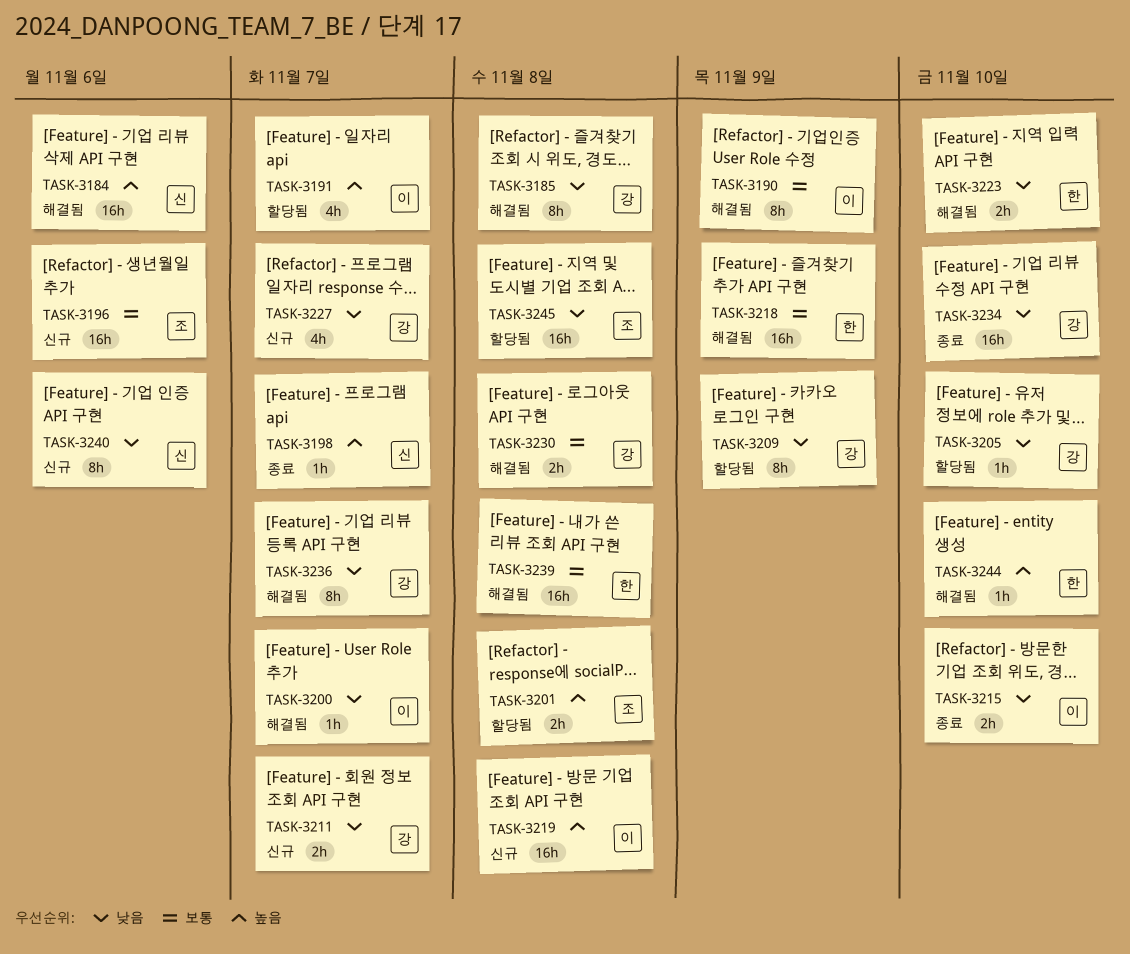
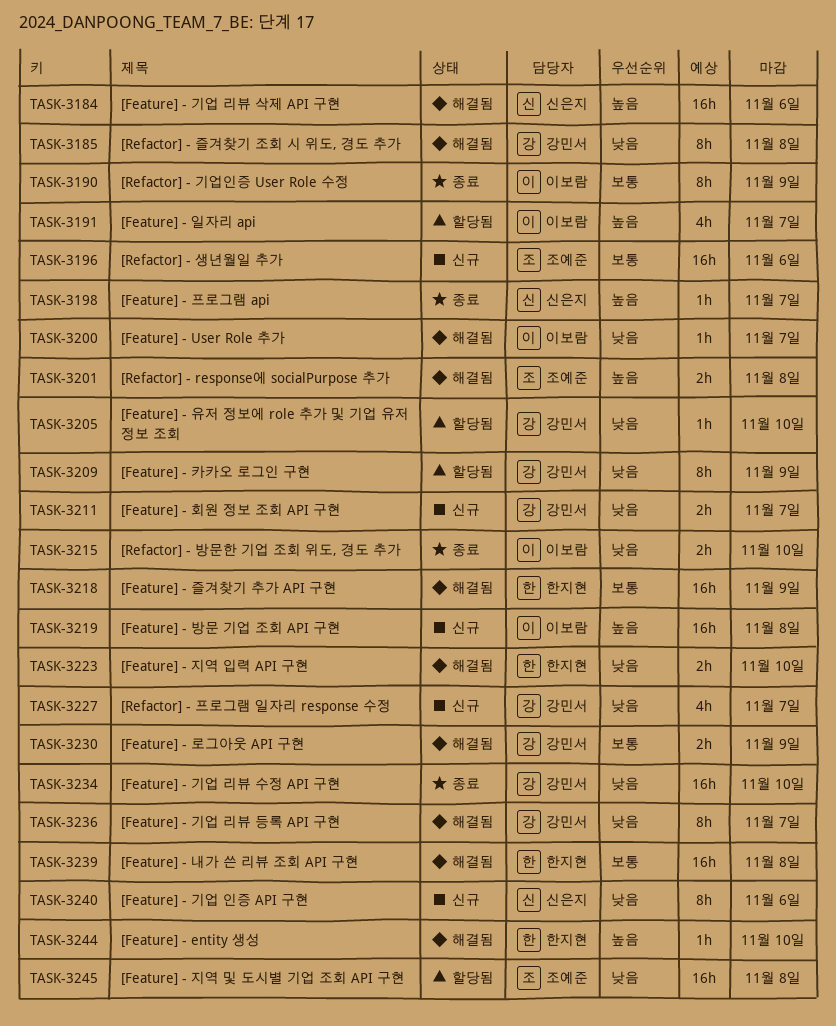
TASK-3190, status: 해결됨 -> 종료
TASK-3201, status: 할당됨 -> 해결됨
TASK-3230, due: Nov 8 -> Nov 9

